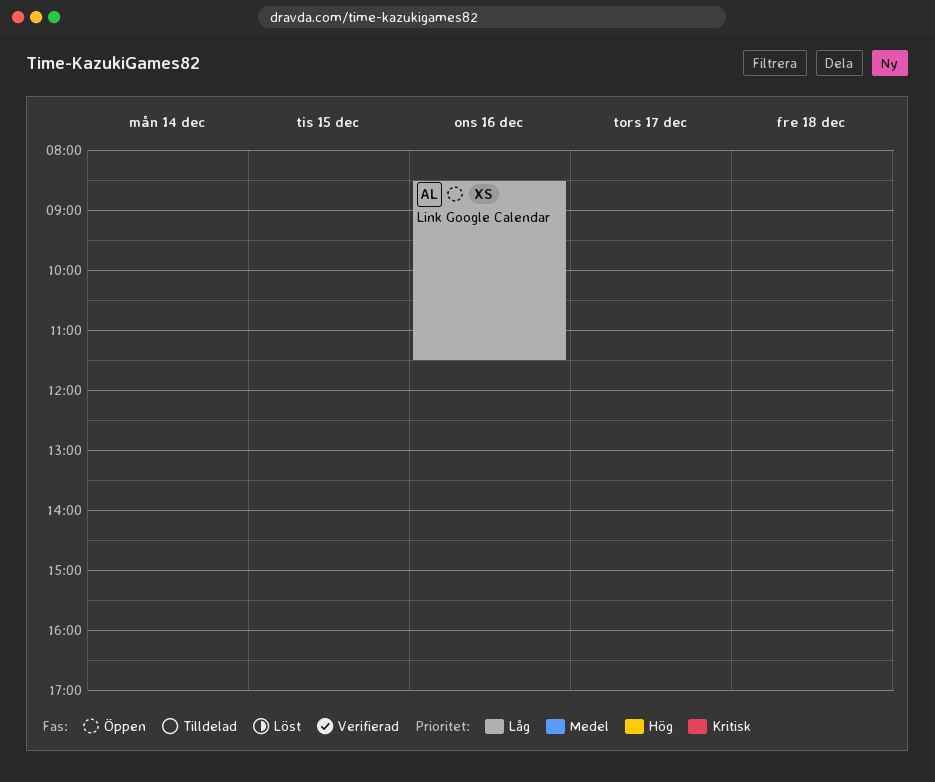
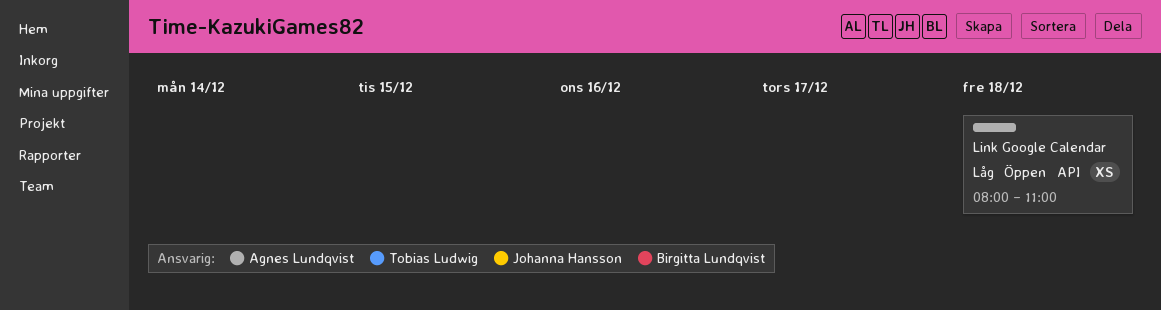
Link Google Calendar, day: Dec 16 -> Dec 18
Link Google Calendar, begins: 08:30 -> 08:00
Link Google Calendar, ends: 11:30 -> 11:00

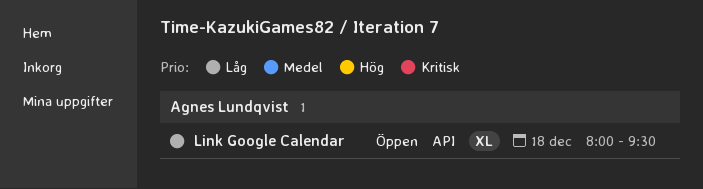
Link Google Calendar, estimate: XS -> XL
Link Google Calendar, ends: 11:00 -> 09:30

